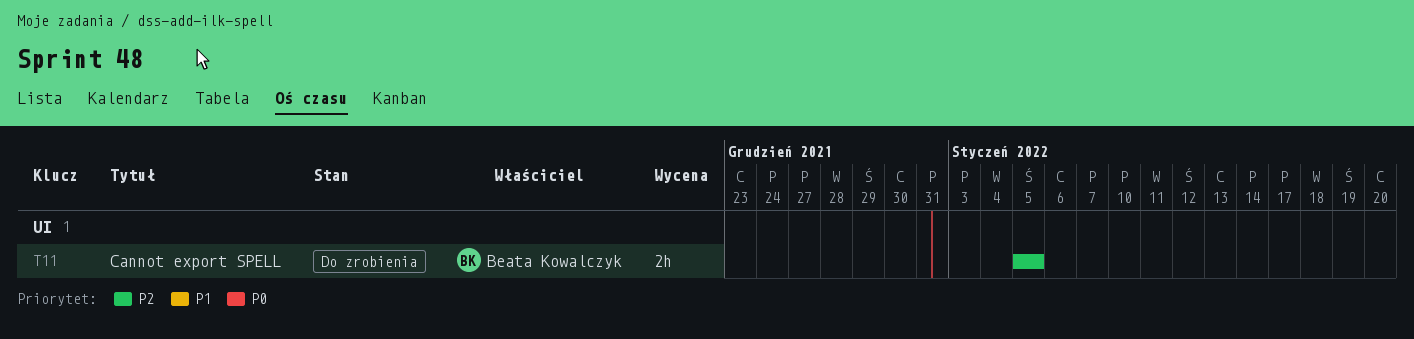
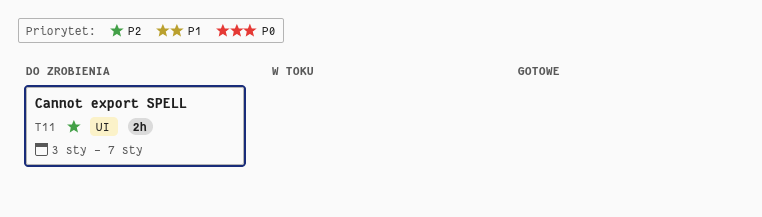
T11, start: Jan 5 -> Jan 3
T11, due: Jan 5 -> Jan 7

